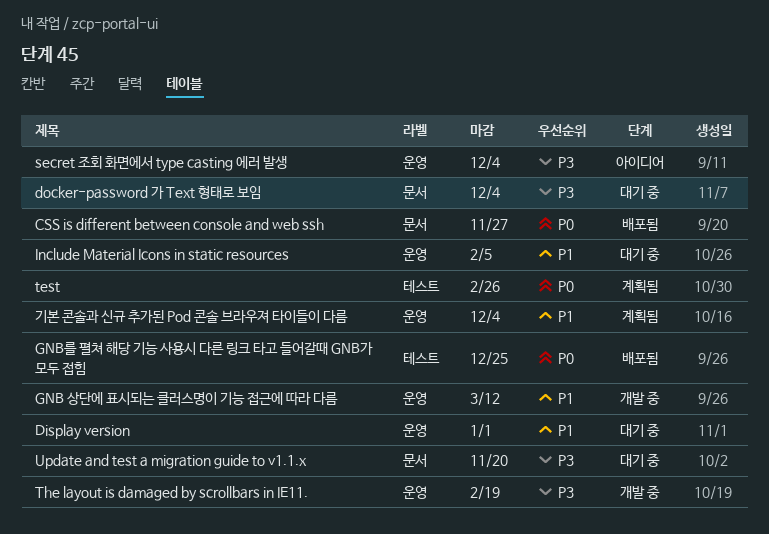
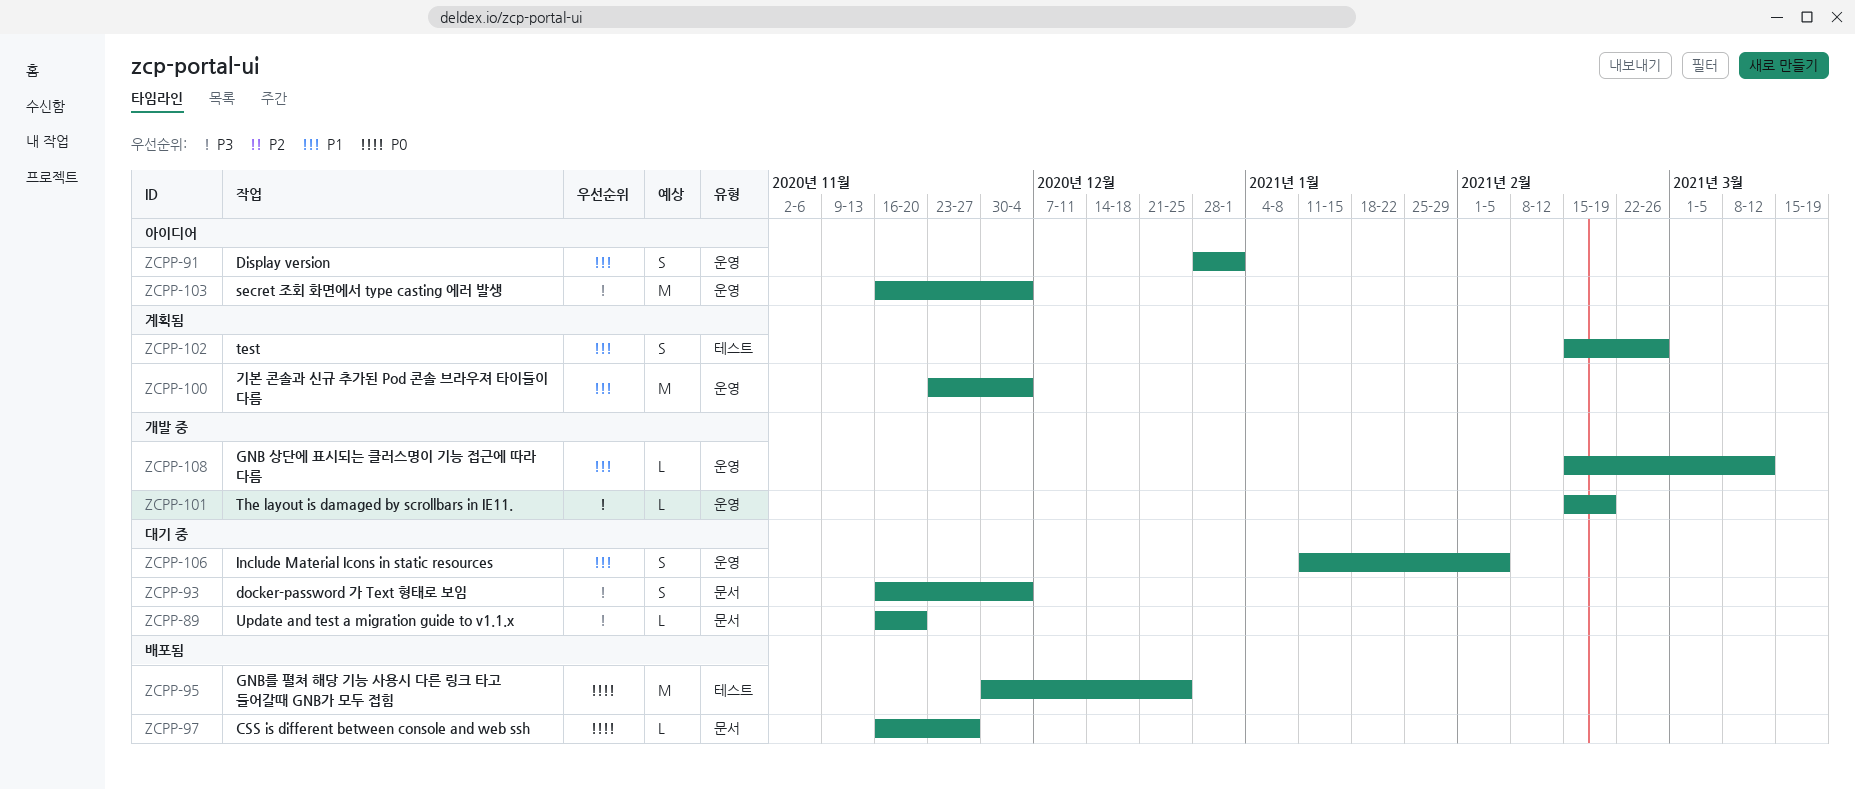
Display version, status: 대기 중 -> 아이디어
test, priority: P0 -> P1

